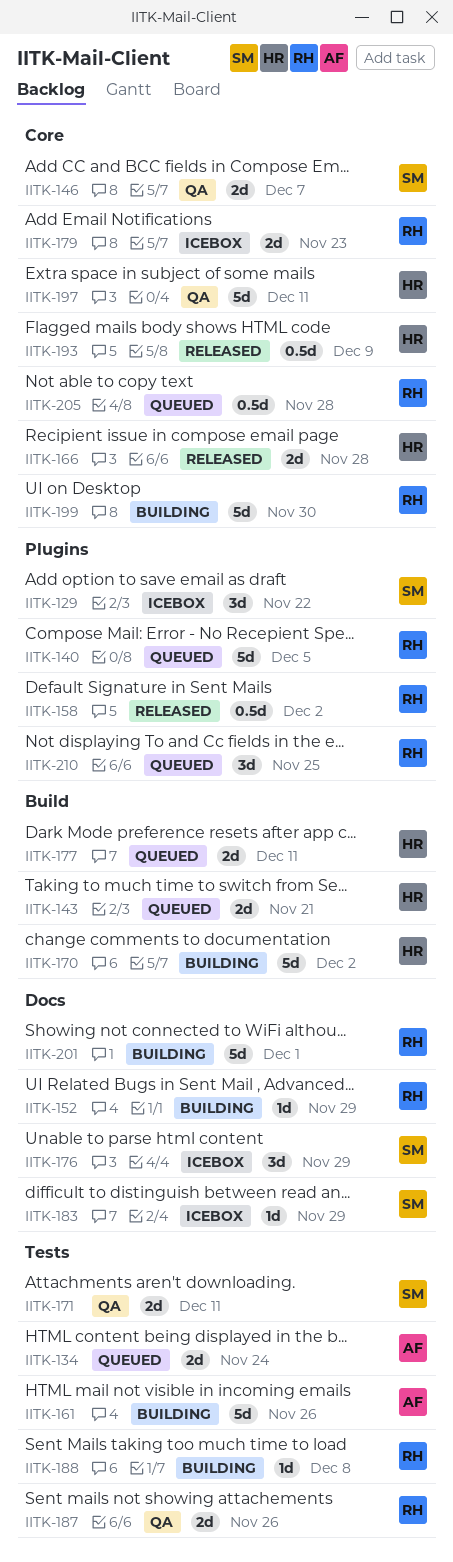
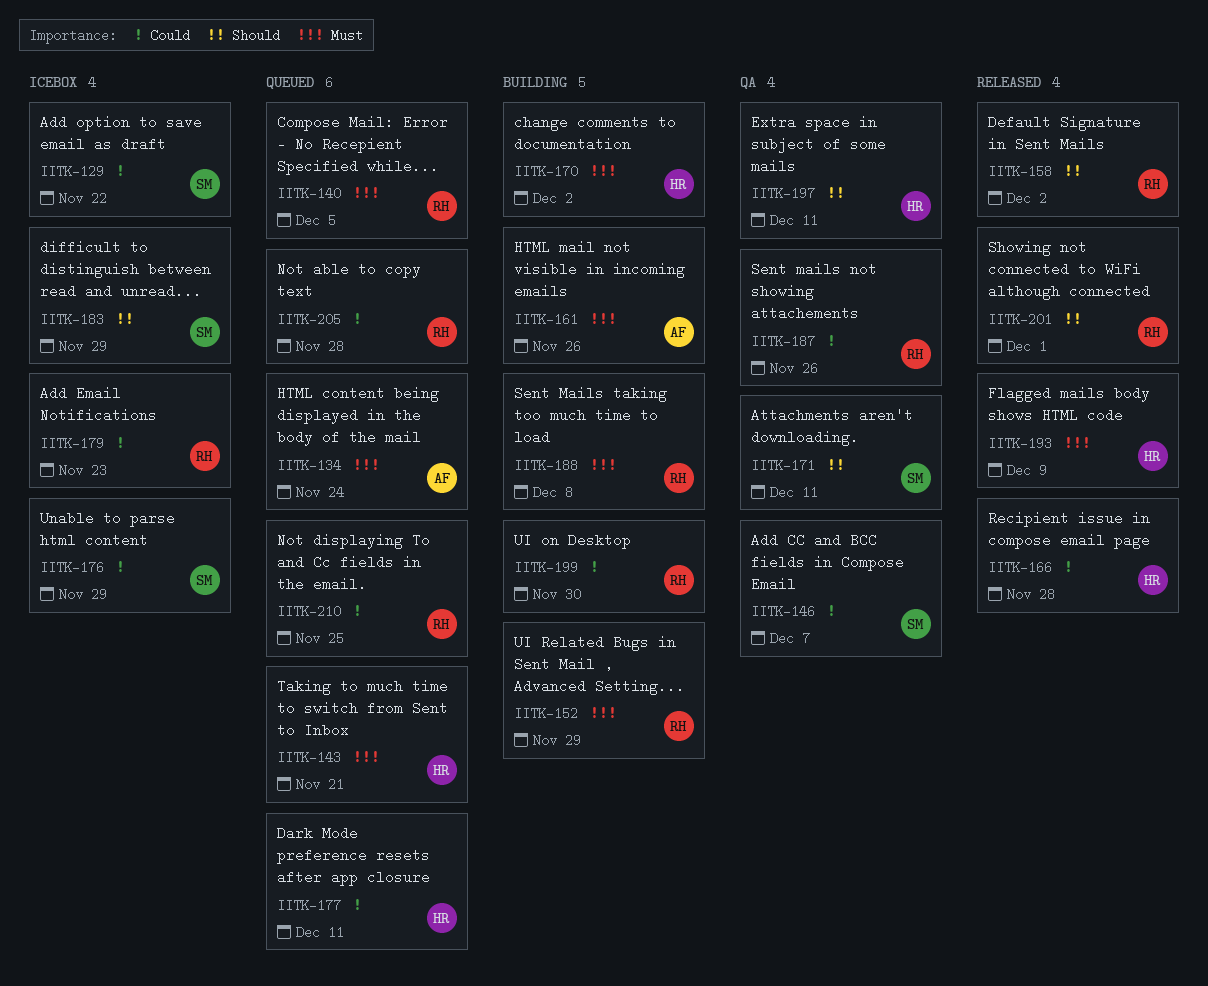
IITK-201, status: Building -> Released

